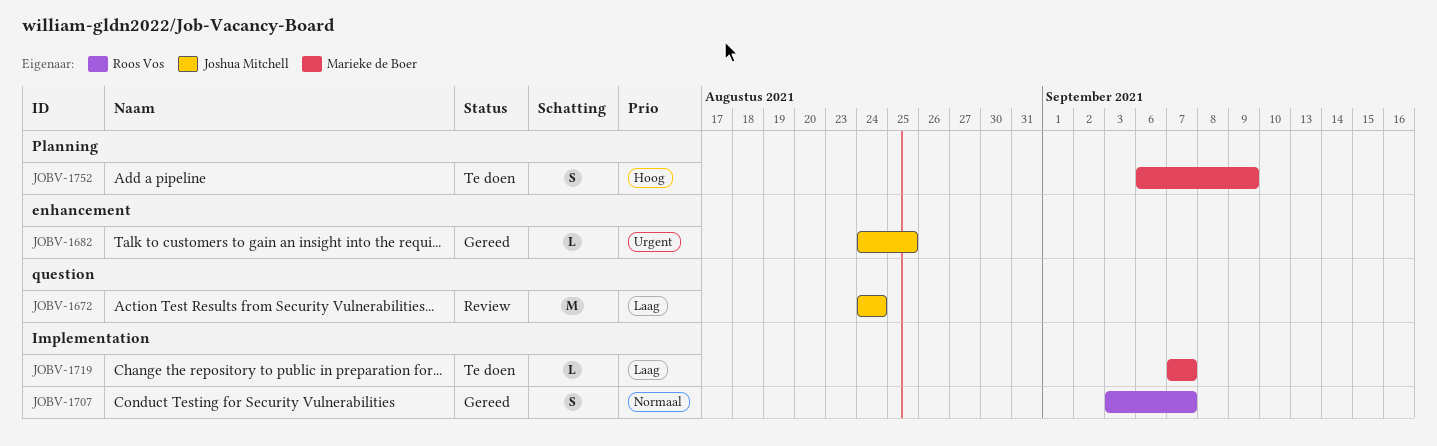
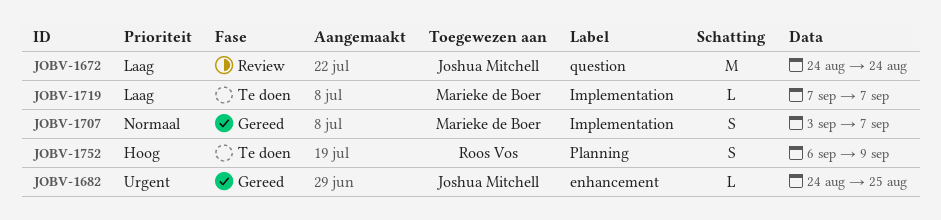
JOBV-1707, owner: Roos Vos -> Marieke de Boer
JOBV-1752, owner: Marieke de Boer -> Roos Vos

